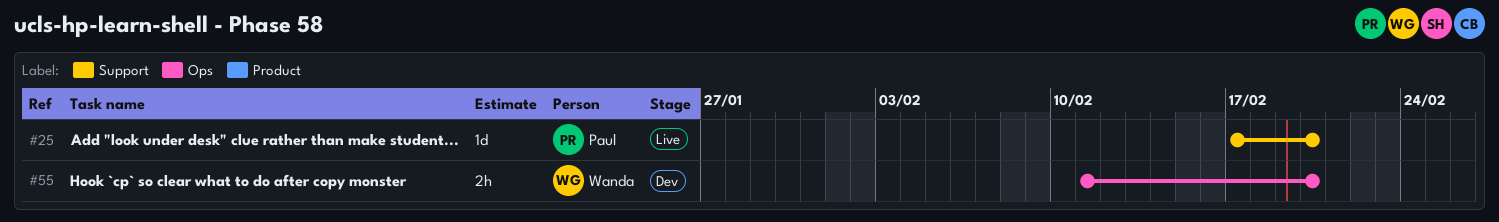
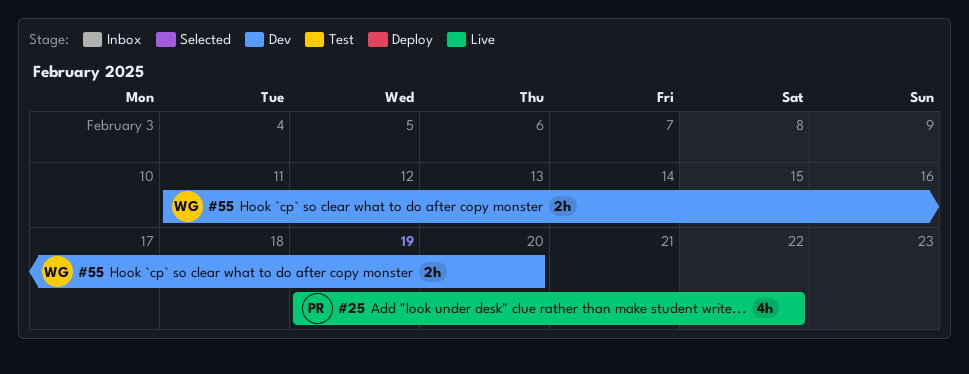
#25, estimate: 1d -> 4h
#25, start: Feb 17 -> Feb 19
#25, due: Feb 20 -> Feb 22

